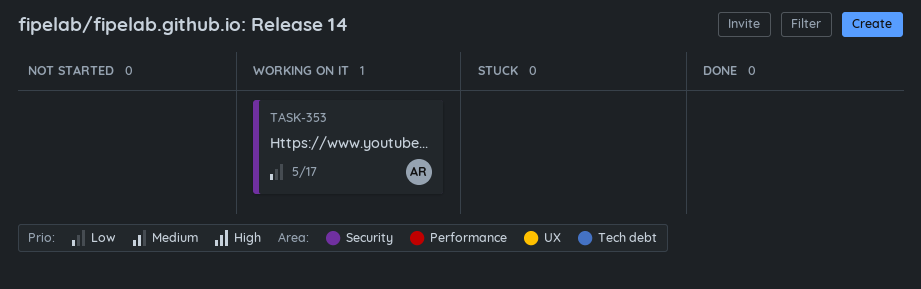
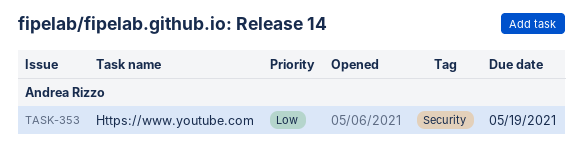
TASK-353, due: May 17 -> May 19

